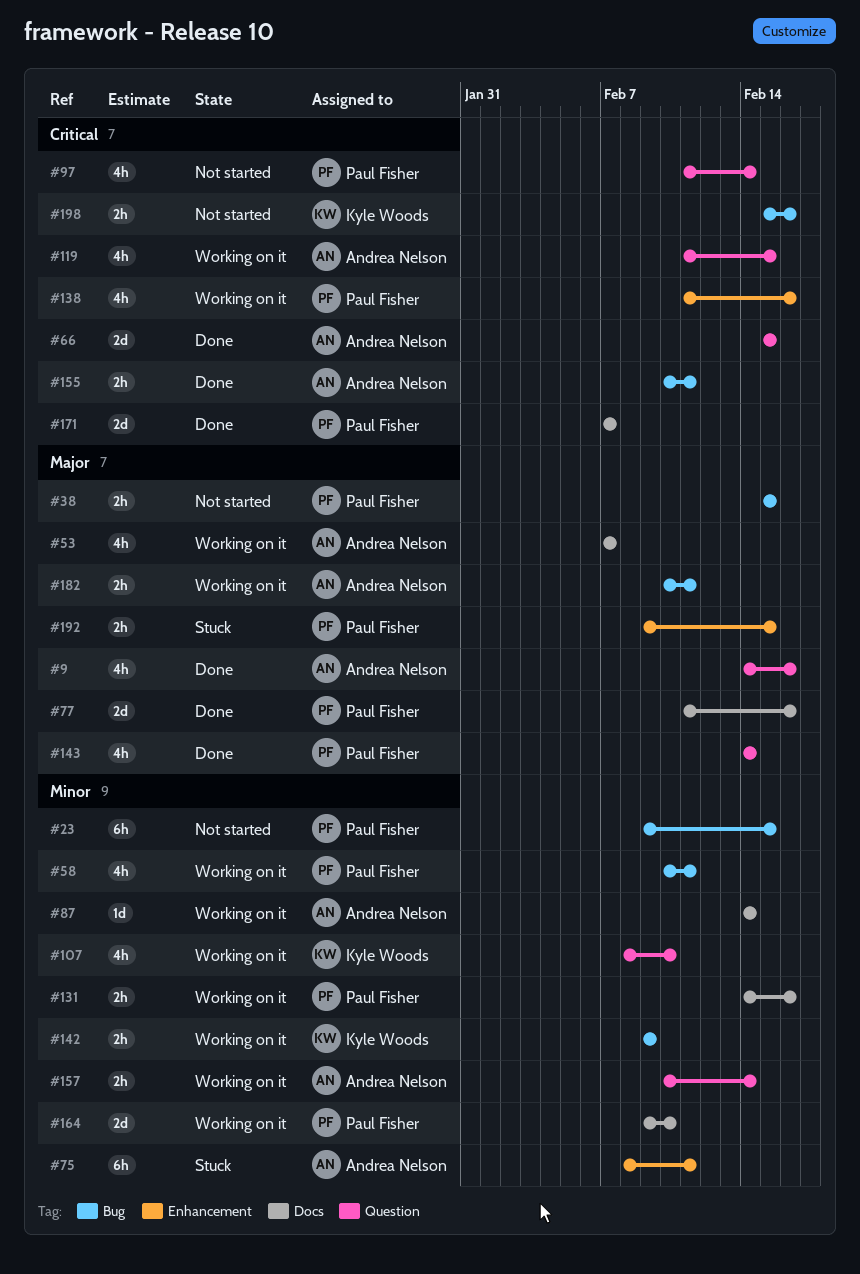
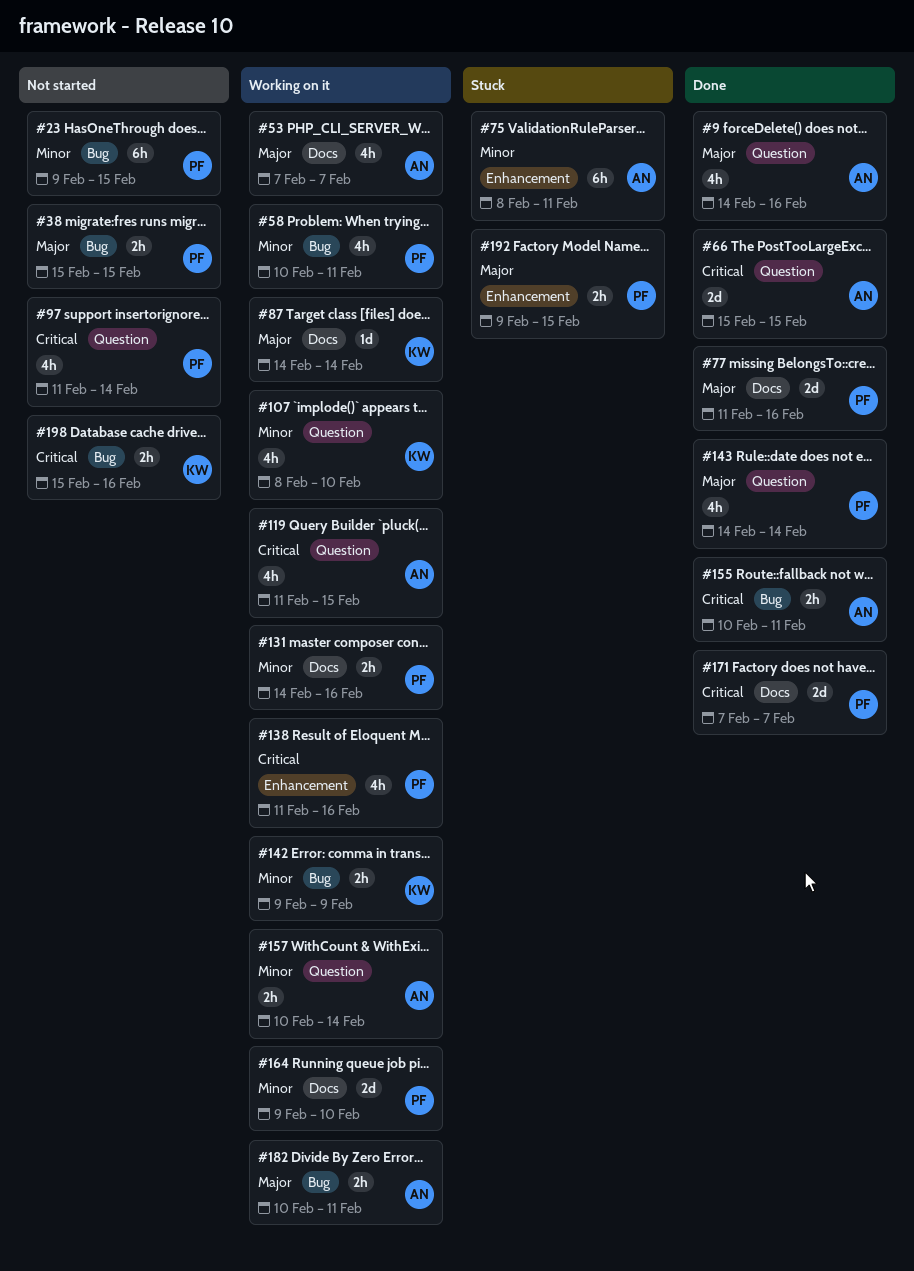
#87, owner: Andrea Nelson -> Kyle Woods
#87, priority: Minor -> Major

